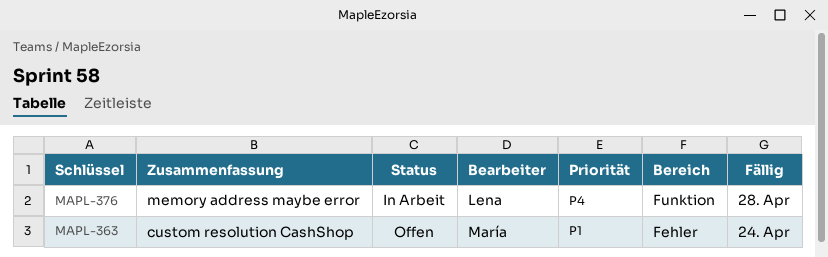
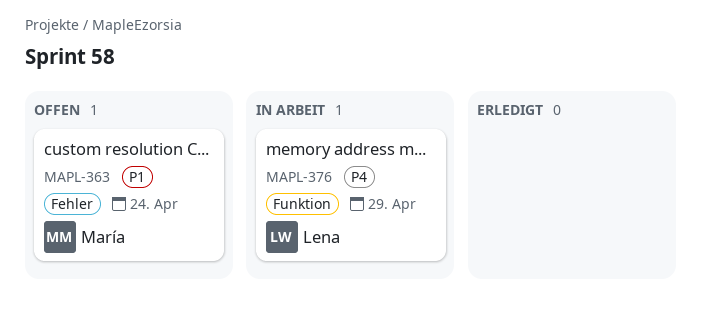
MAPL-376, due: Apr 28 -> Apr 29

